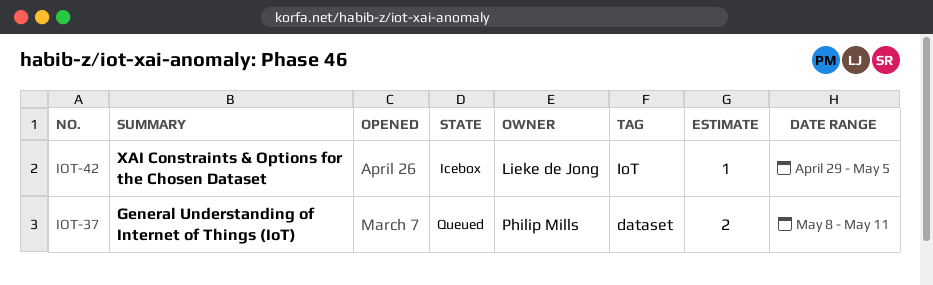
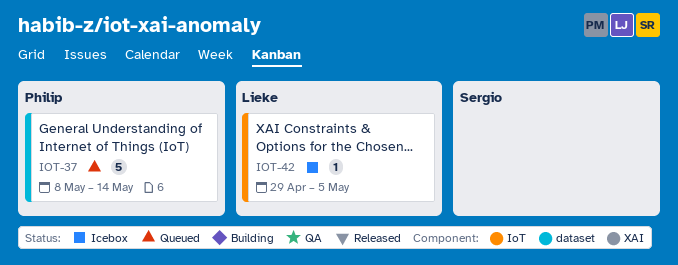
IOT-37, estimate: 2 -> 5
IOT-37, due: May 11 -> May 14

